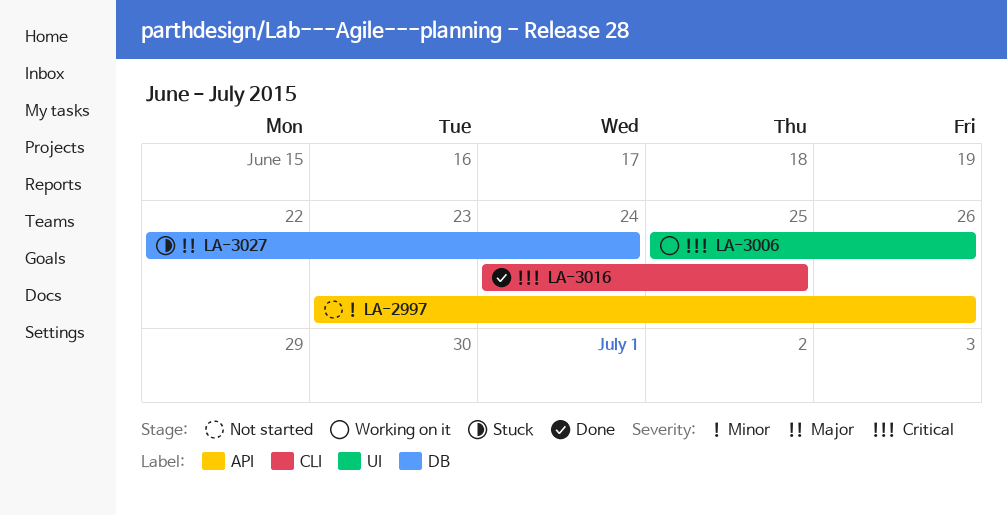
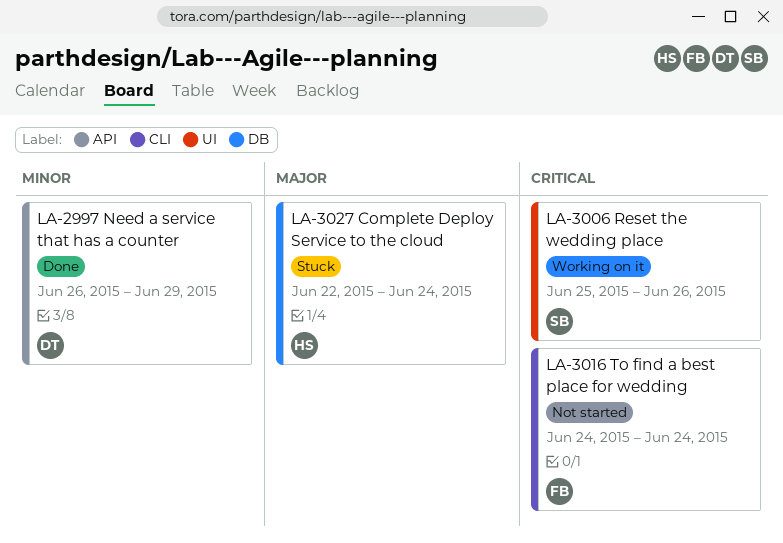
LA-2997, status: Not started -> Done
LA-2997, start: Jun 23 -> Jun 26
LA-2997, due: Jun 26 -> Jun 29
LA-3016, status: Done -> Not started
LA-3016, due: Jun 25 -> Jun 24

